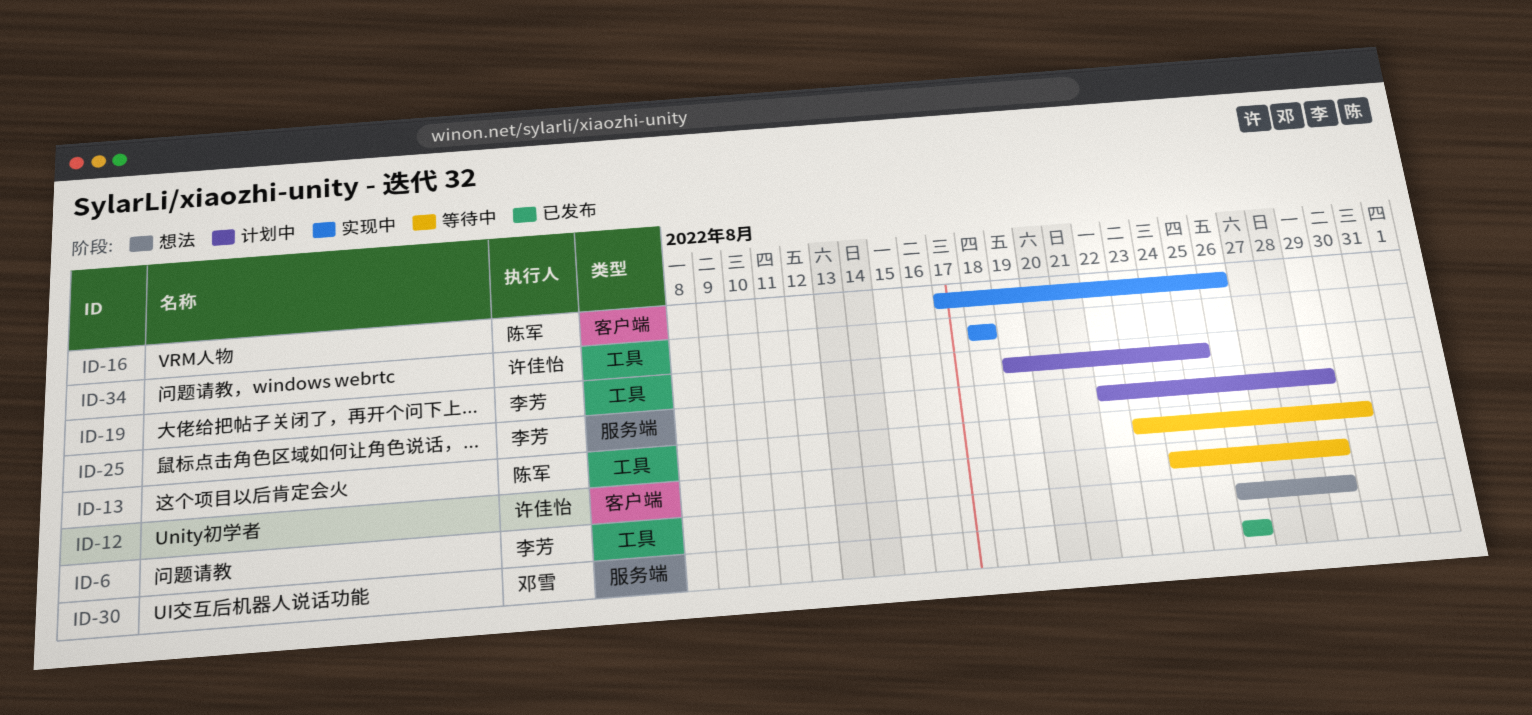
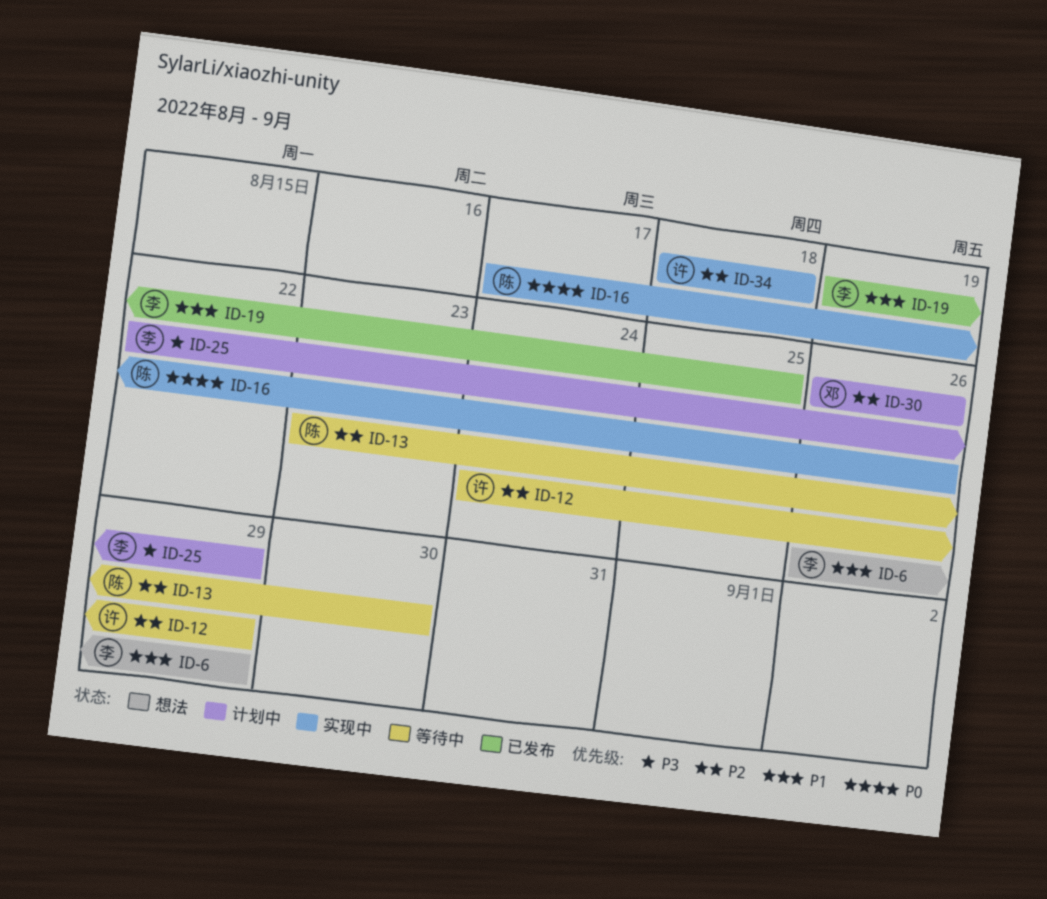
ID-19, status: 计划中 -> 已发布
ID-30, status: 已发布 -> 计划中

